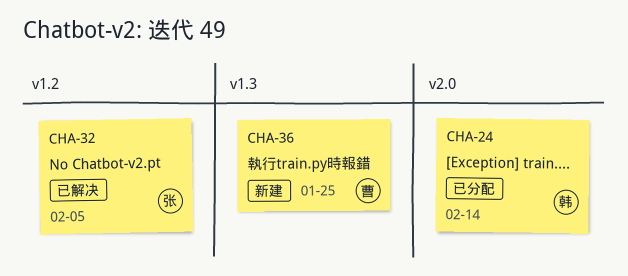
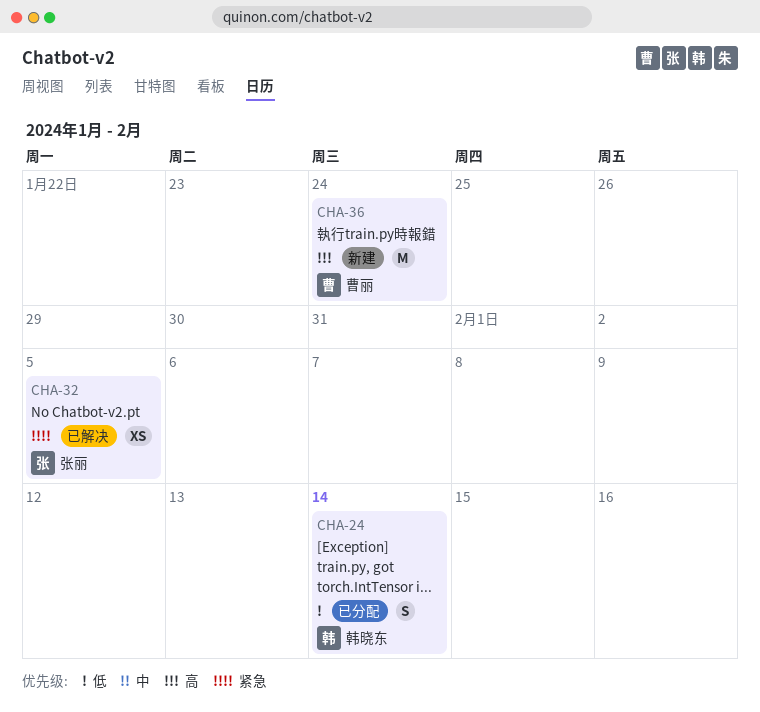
CHA-36, due: Jan 25 -> Jan 24

